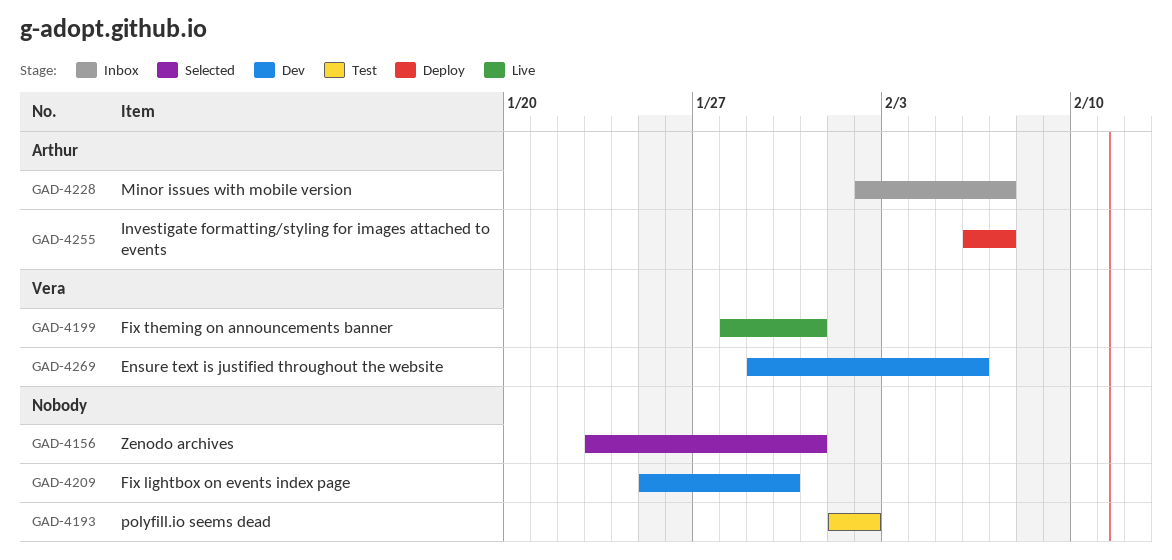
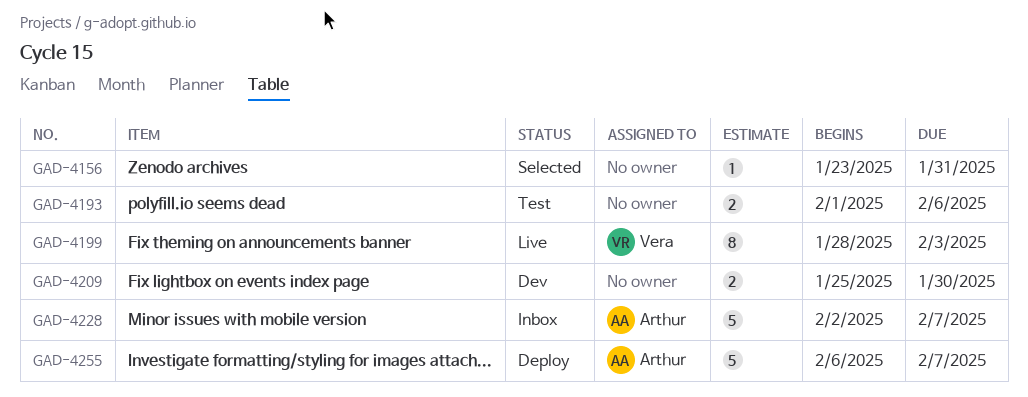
GAD-4193, due: Feb 2 -> Feb 6
GAD-4199, due: Jan 31 -> Feb 3
GAD-4269: present -> none

